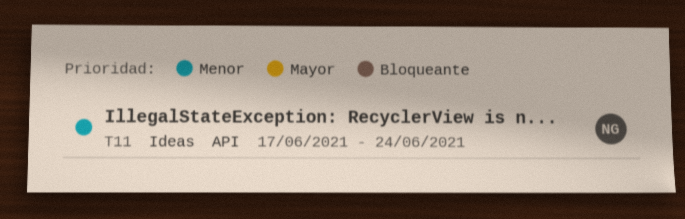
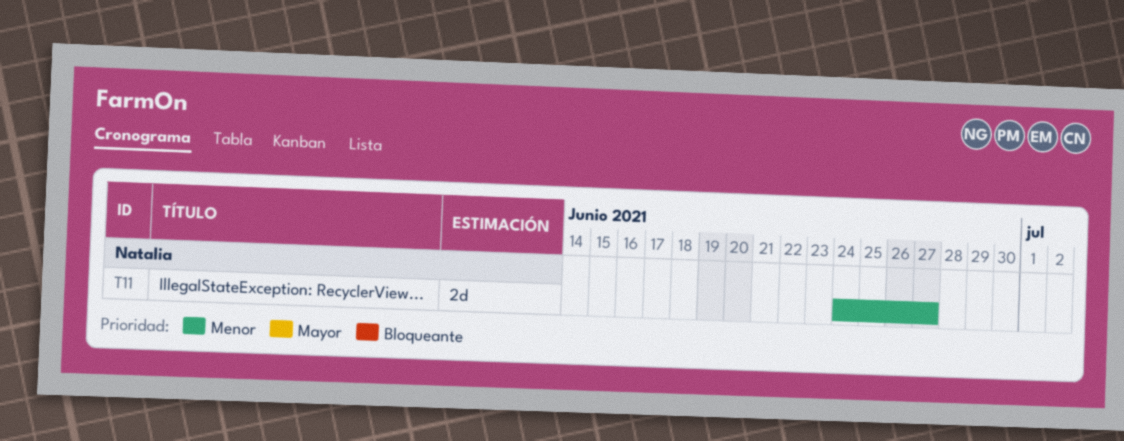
T11, start: Jun 17 -> Jun 24
T11, due: Jun 24 -> Jun 27

